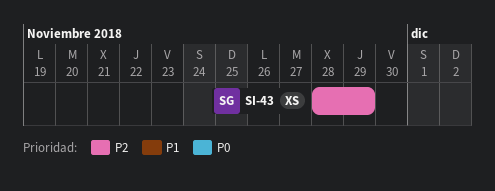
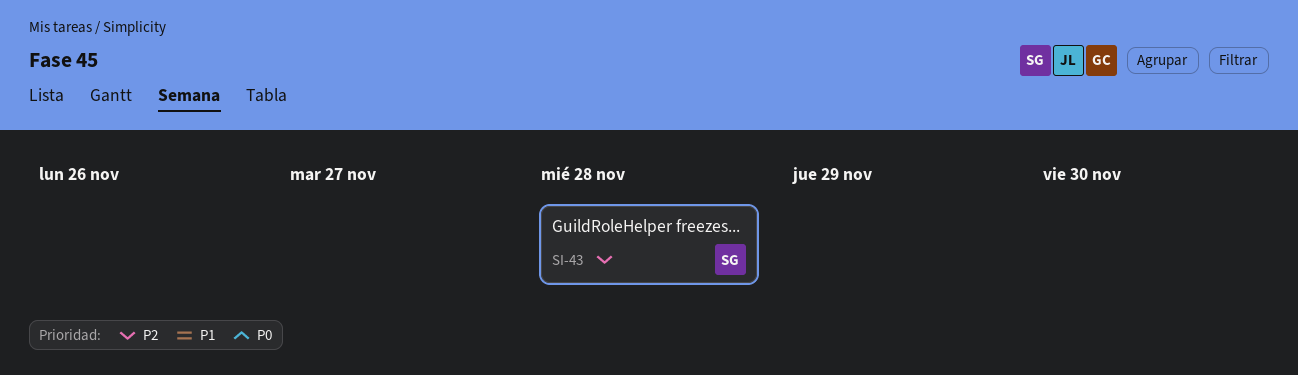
SI-43, due: Nov 29 -> Nov 28

